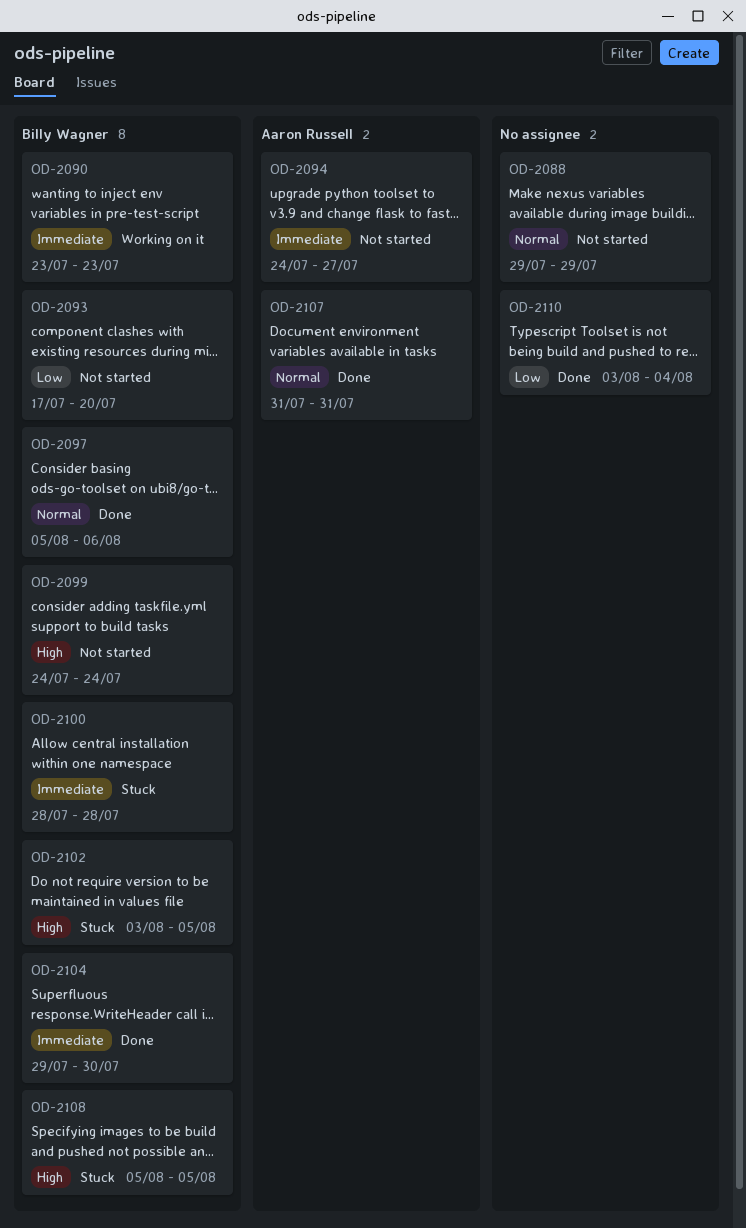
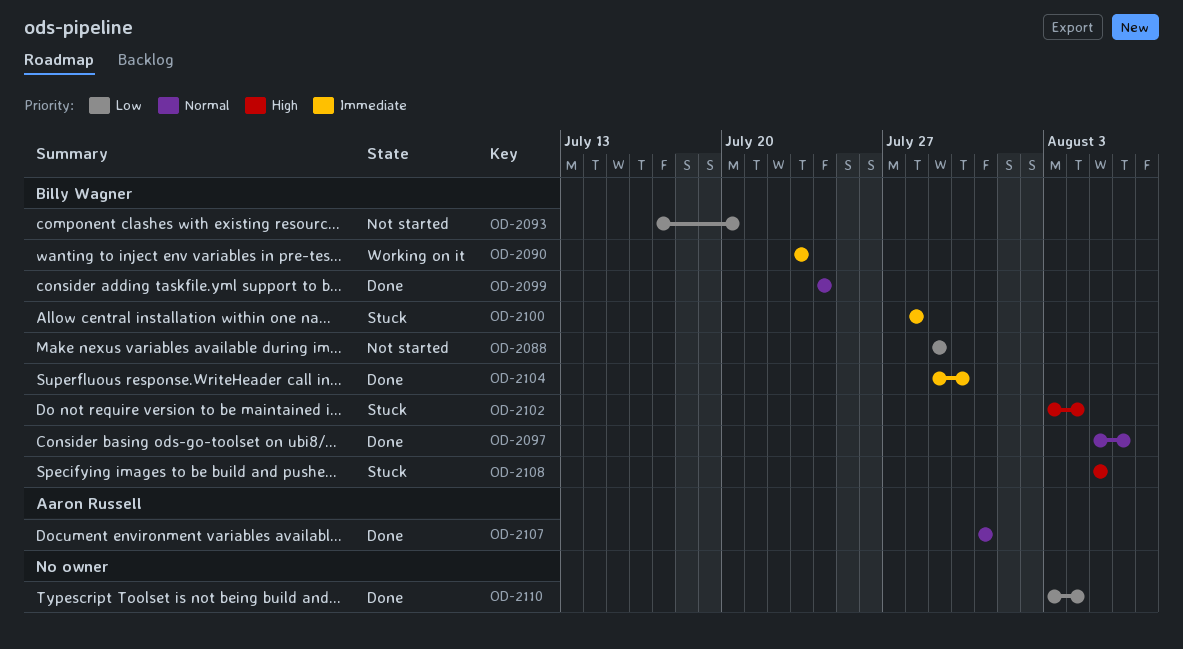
OD-2088, owner: none -> Billy Wagner
OD-2088, priority: Normal -> Low
OD-2094: present -> none
OD-2099, status: Not started -> Done
OD-2099, priority: High -> Normal
OD-2102, due: Aug 5 -> Aug 4

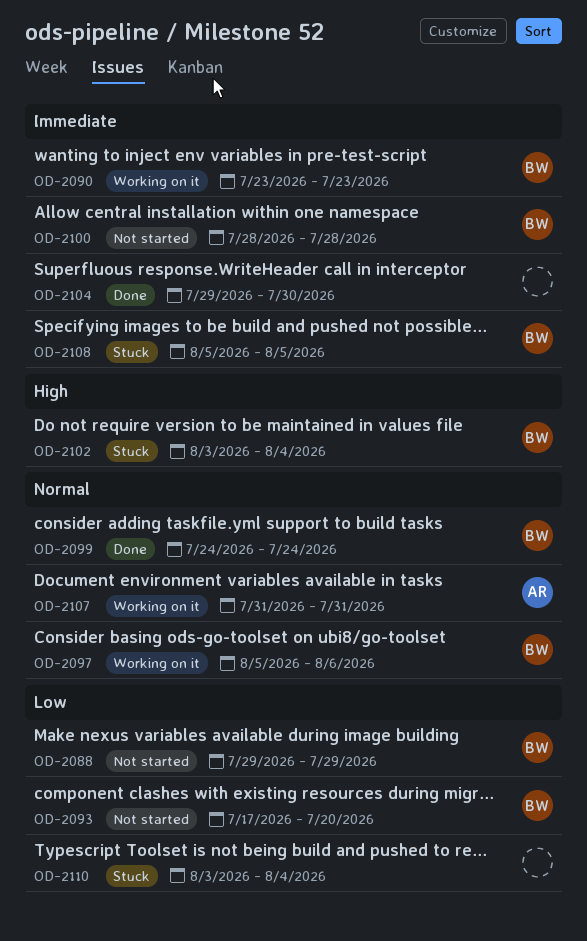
OD-2097, status: Done -> Working on it
OD-2100, status: Stuck -> Not started
OD-2104, owner: Billy Wagner -> none
OD-2107, status: Done -> Working on it
OD-2108, priority: High -> Immediate
OD-2110, status: Done -> Stuck

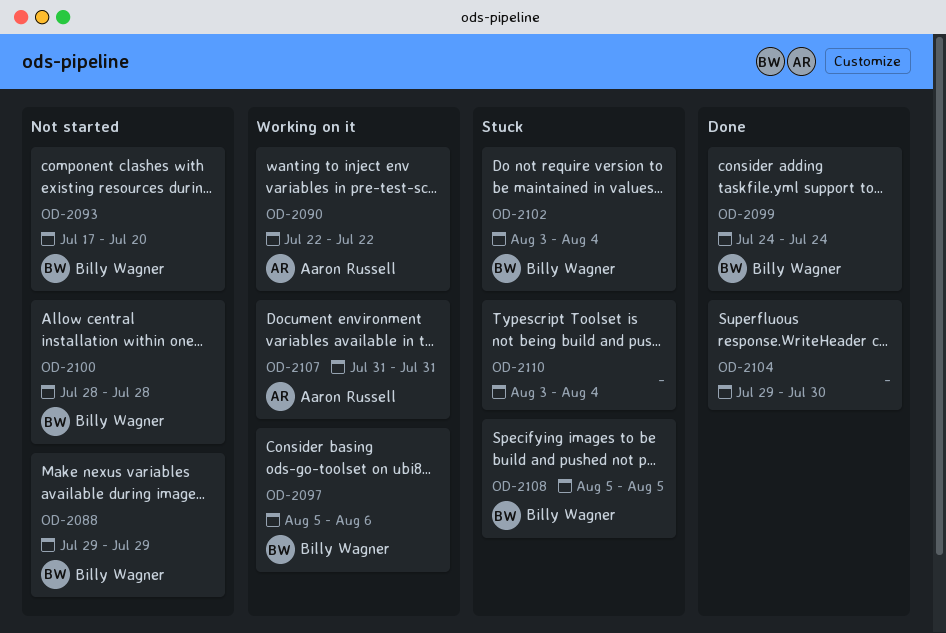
OD-2090, owner: Billy Wagner -> Aaron Russell
OD-2090, start: Jul 23 -> Jul 22
OD-2090, due: Jul 23 -> Jul 22

